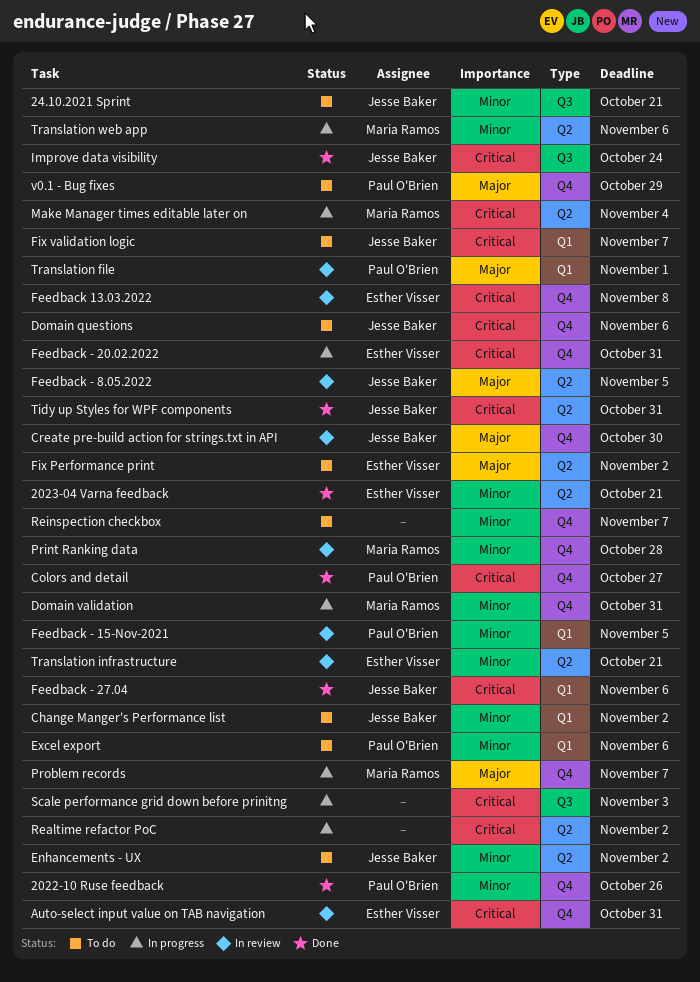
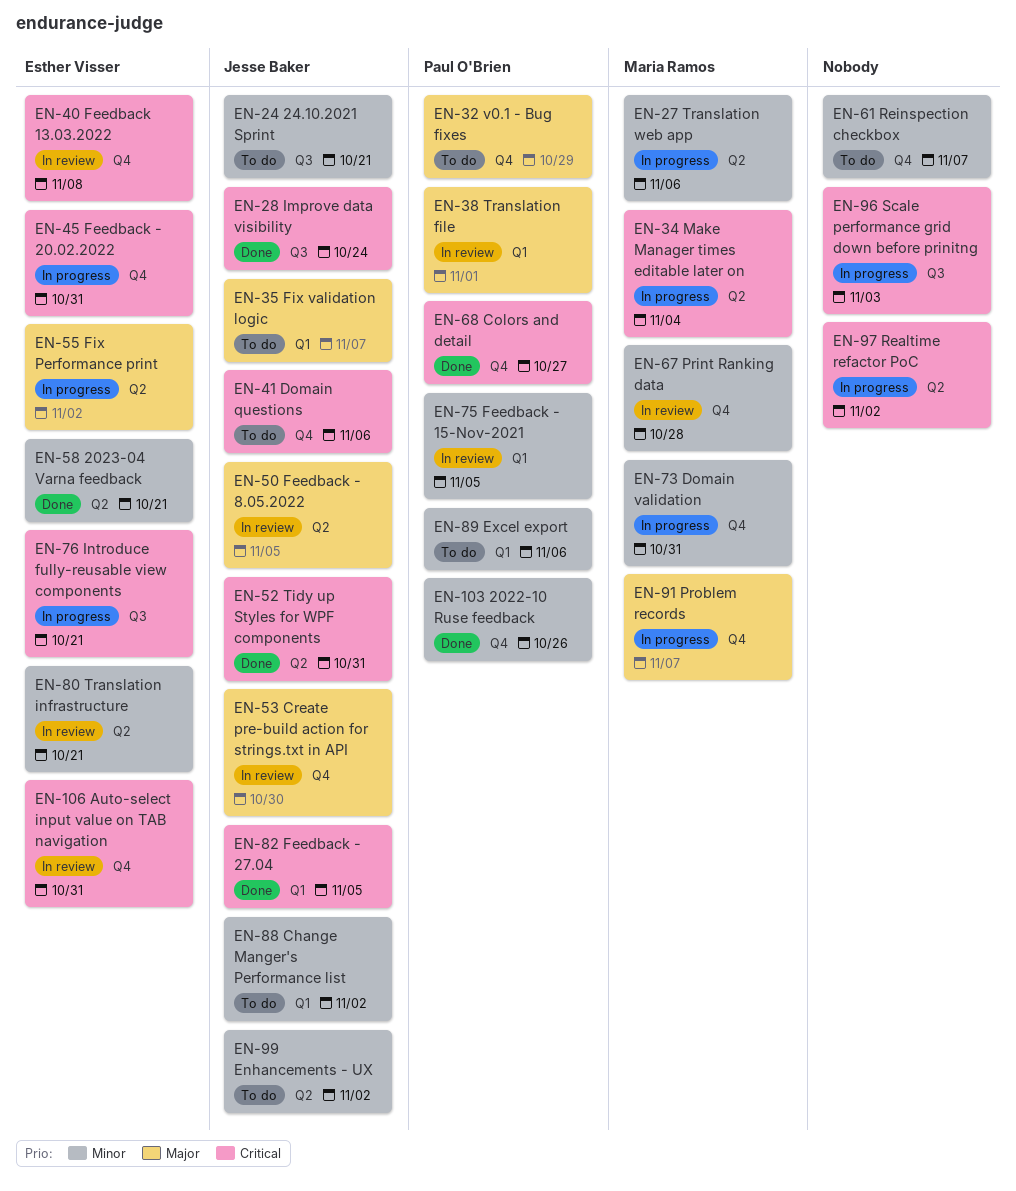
Feedback - 27.04, due: Nov 6 -> Nov 5
Fix Performance print, status: To do -> In progress
Fix validation logic, priority: Critical -> Major
Introduce fully-reusable view components: none -> present

